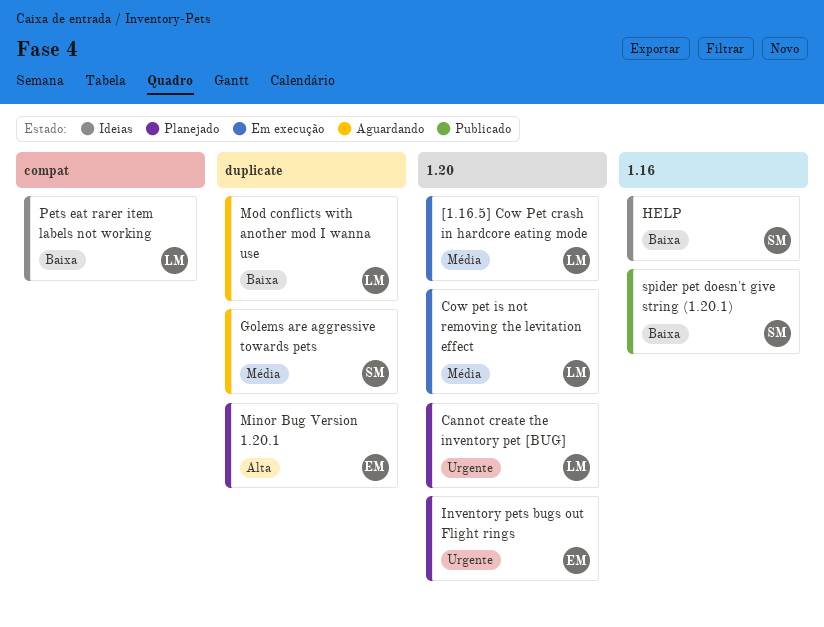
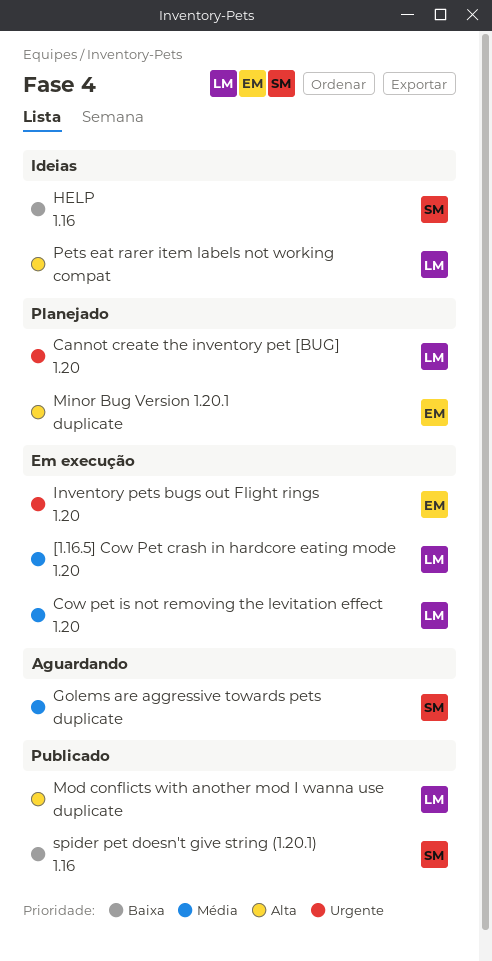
Inventory pets bugs out Flight rings, status: Planejado -> Em execução
Mod conflicts with another mod I wanna use, status: Aguardando -> Publicado
Mod conflicts with another mod I wanna use, priority: Baixa -> Alta
Pets eat rarer item labels not working, priority: Baixa -> Alta

